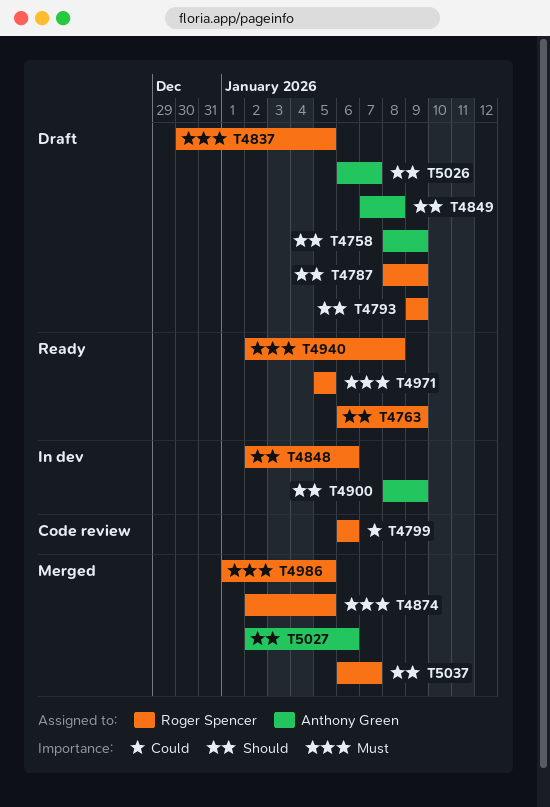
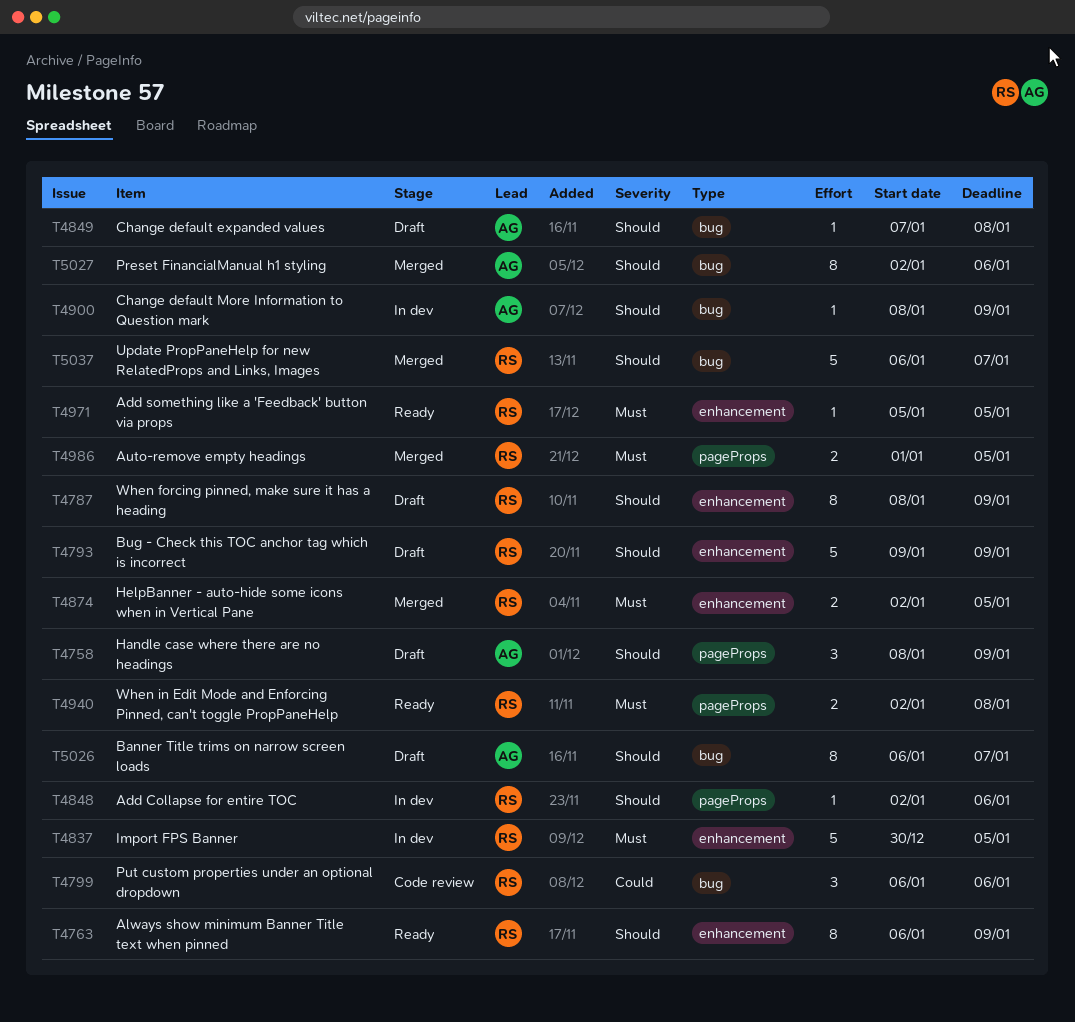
T4837, status: Draft -> In dev

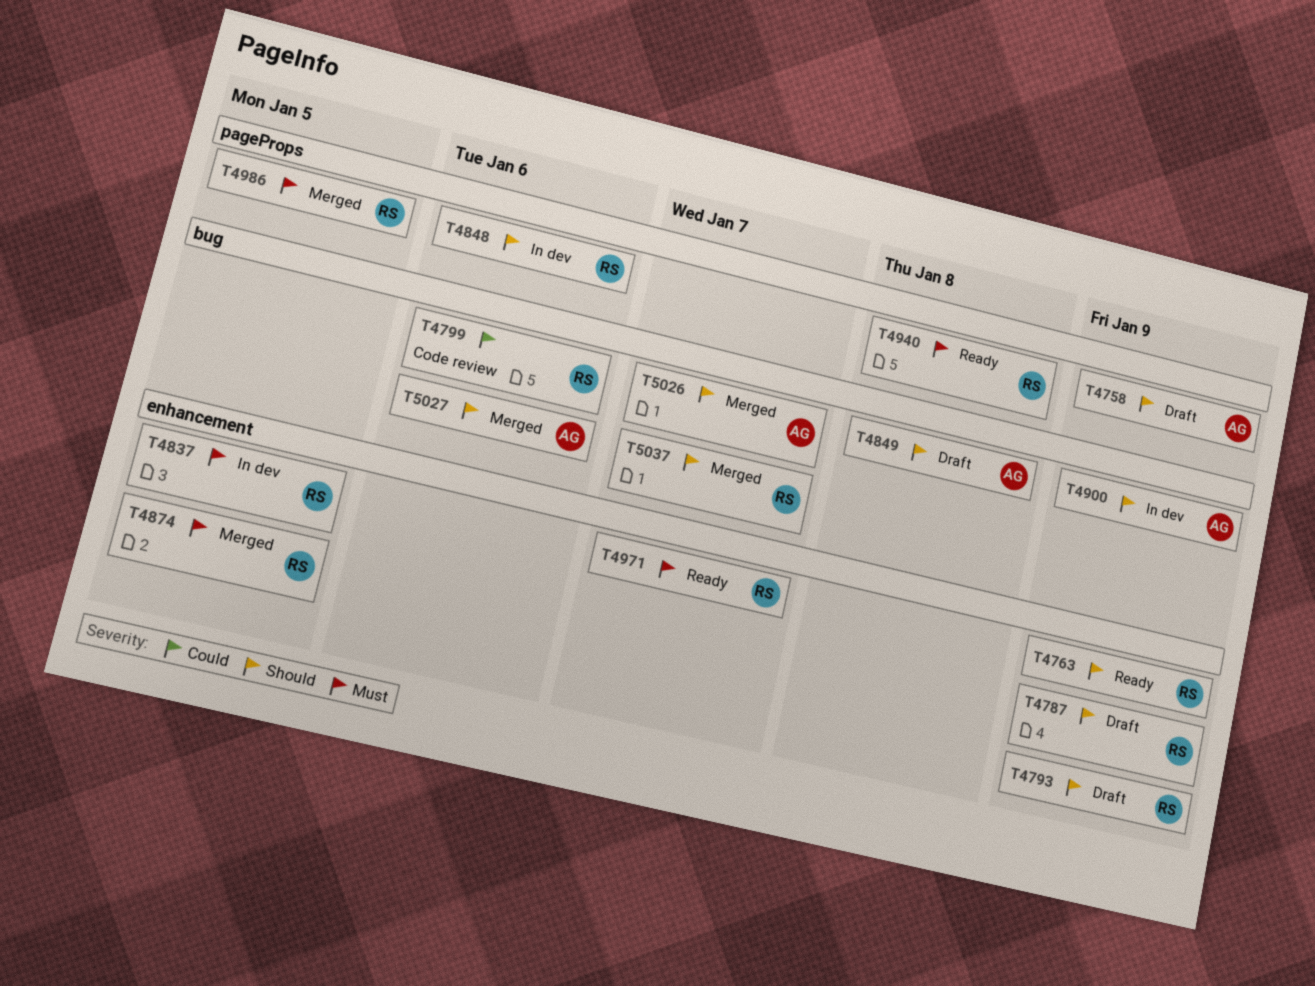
T4971, due: Jan 5 -> Jan 7
T5026, status: Draft -> Merged

